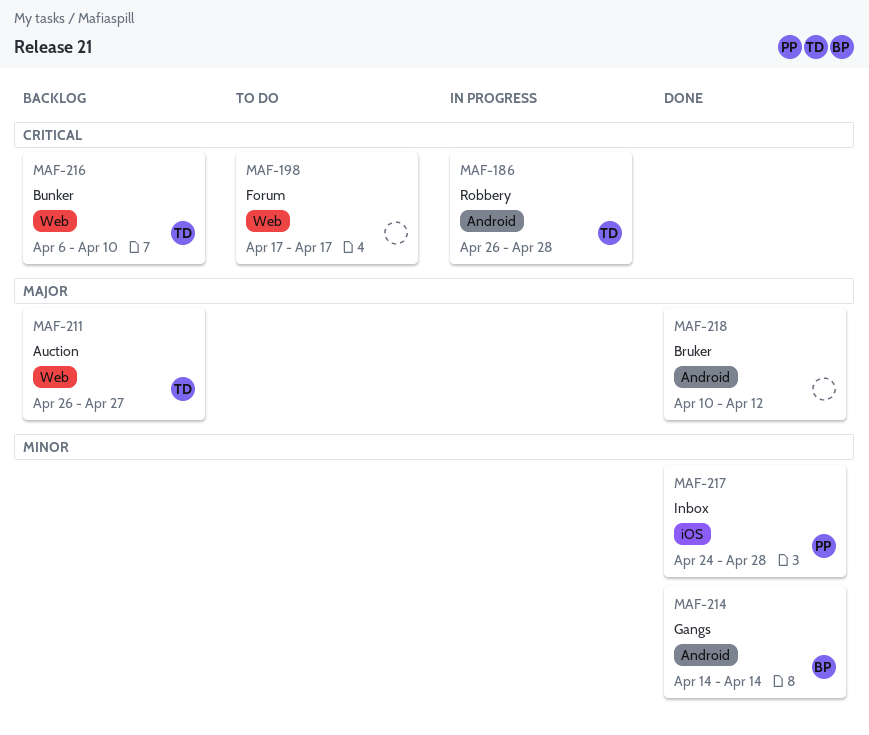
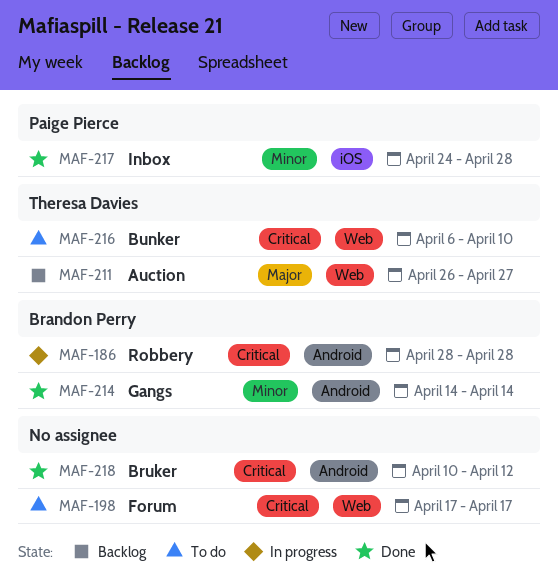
MAF-186, owner: Theresa Davies -> Brandon Perry
MAF-186, start: Apr 26 -> Apr 28
MAF-216, status: Backlog -> To do
MAF-218, priority: Major -> Critical

